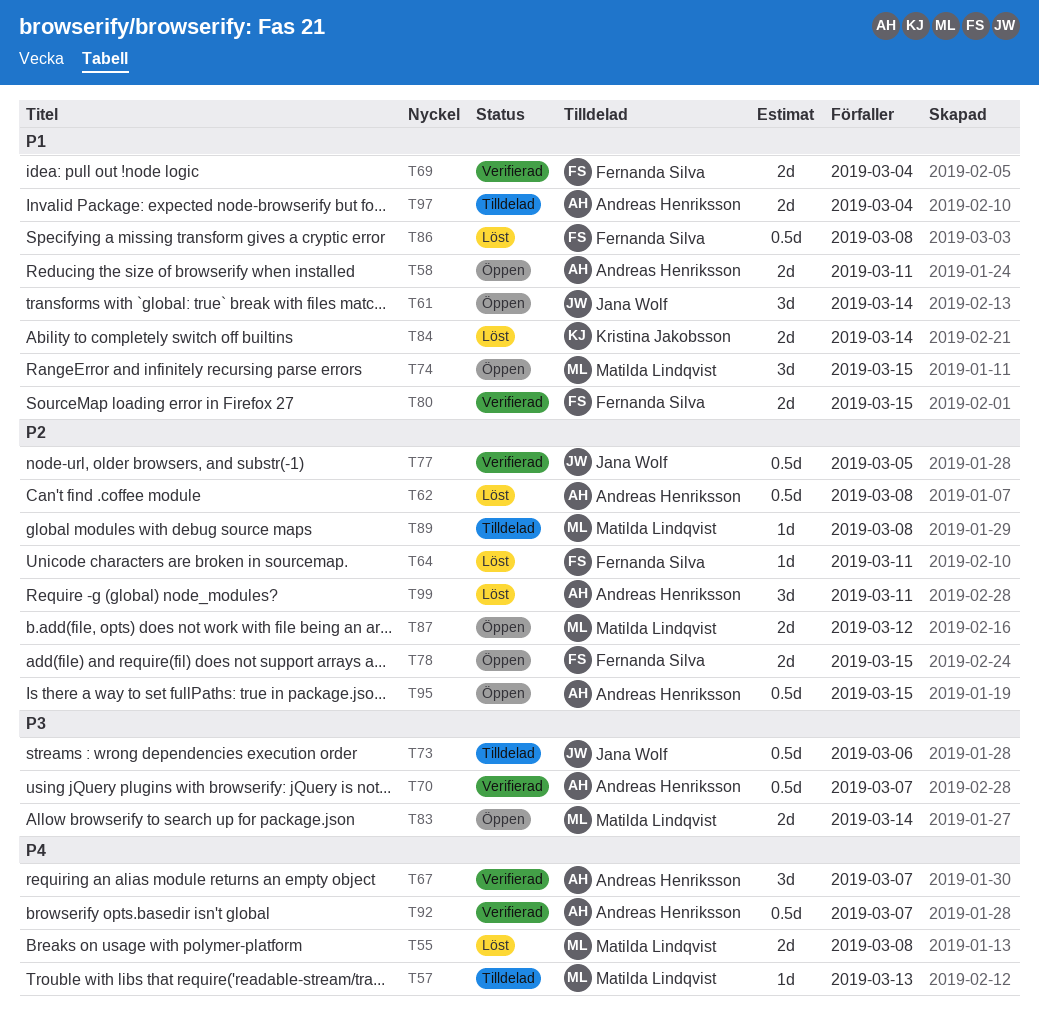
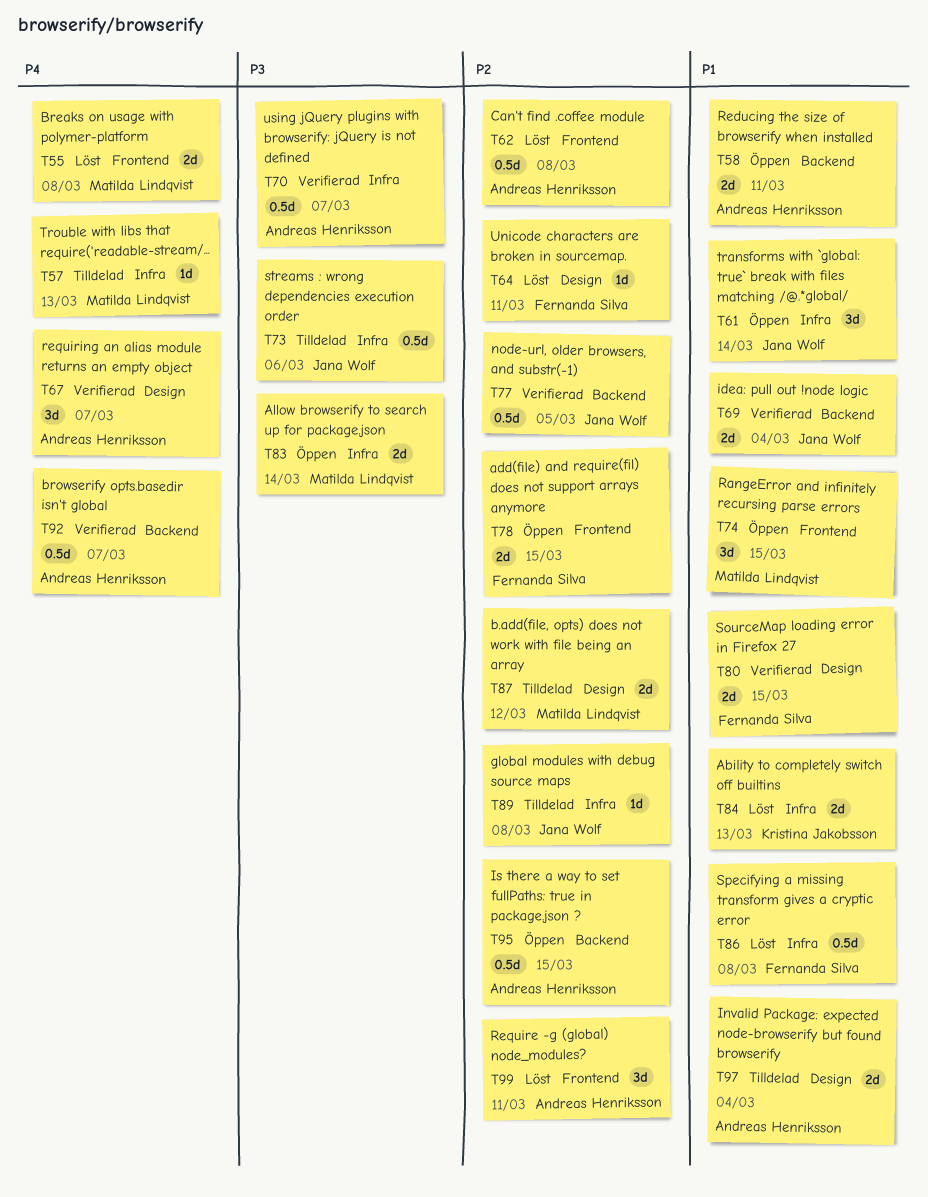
T69, owner: Fernanda Silva -> Jana Wolf
T84, due: Mar 14 -> Mar 13
T87, status: Öppen -> Tilldelad
T89, owner: Matilda Lindqvist -> Jana Wolf

